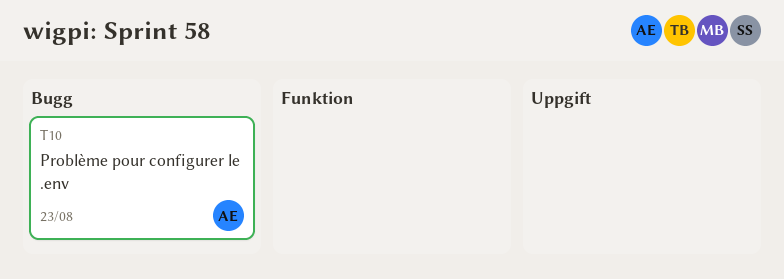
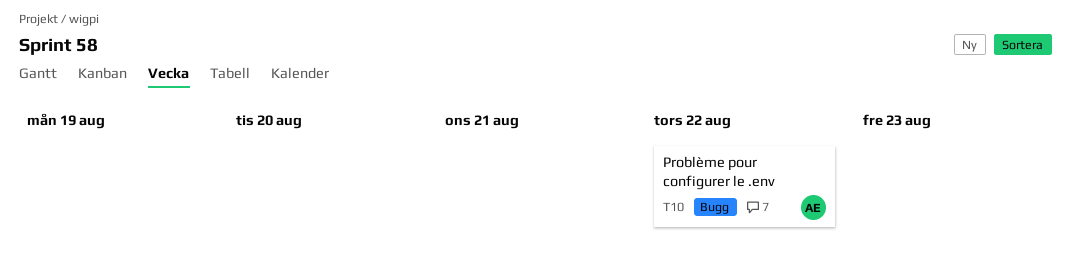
T10, due: Aug 23 -> Aug 22

